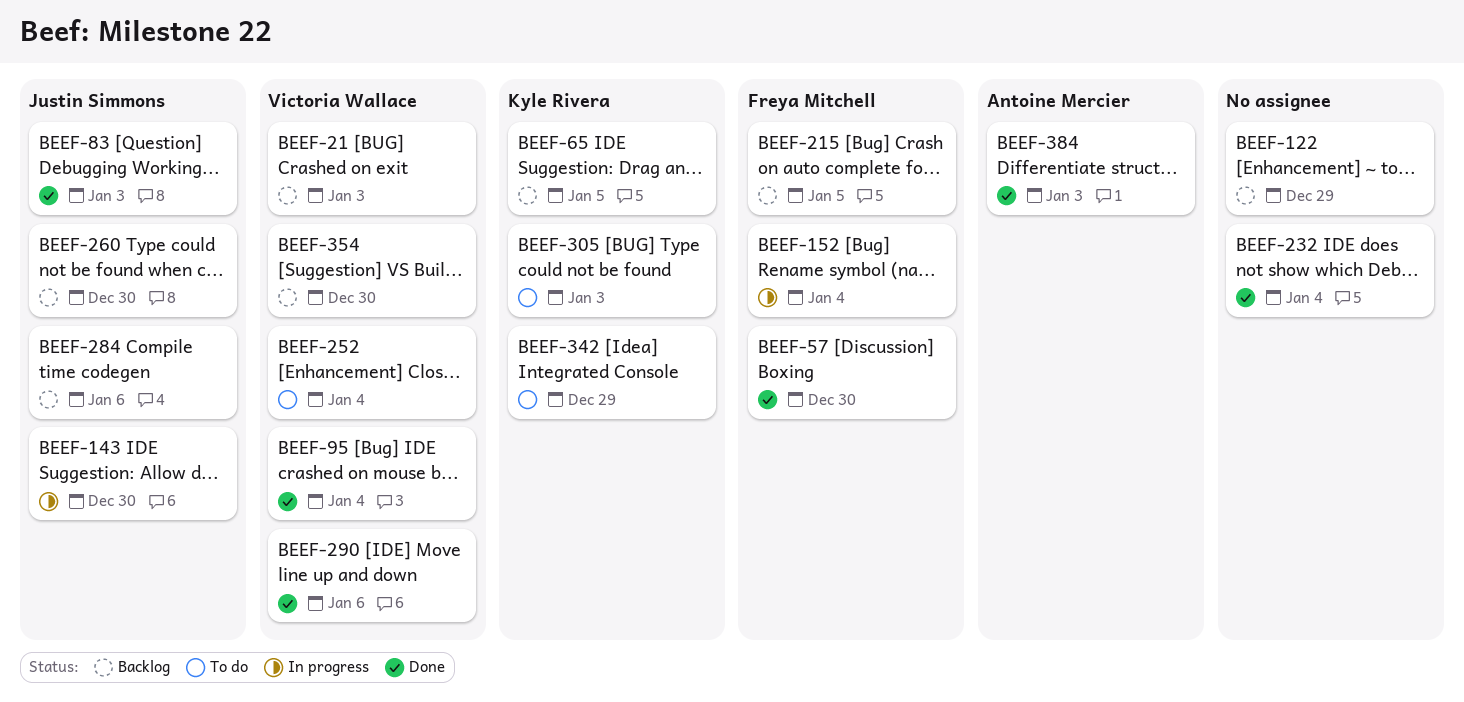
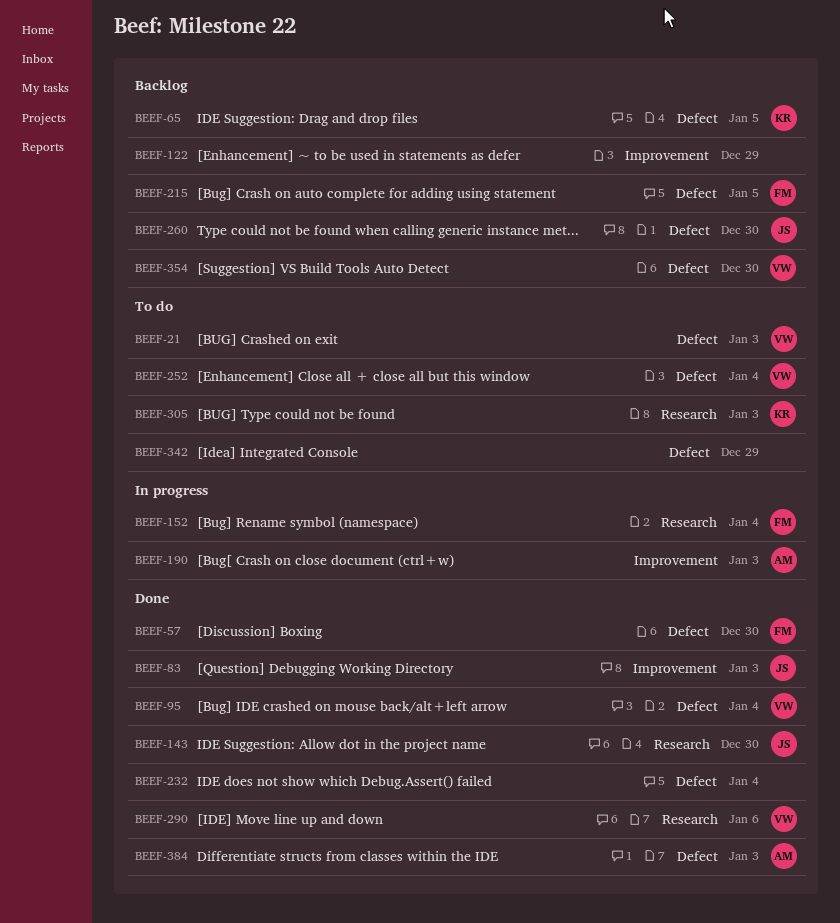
BEEF-21, status: Backlog -> To do
BEEF-143, status: In progress -> Done
BEEF-190: none -> present
BEEF-284: present -> none
BEEF-342, owner: Kyle Rivera -> none

